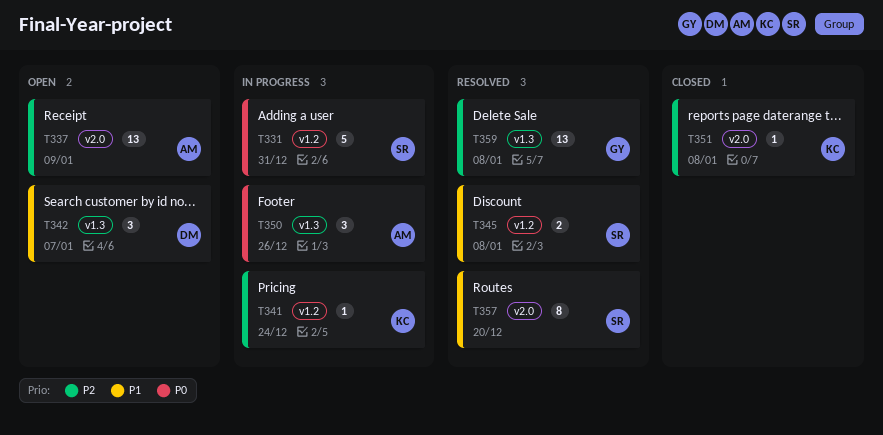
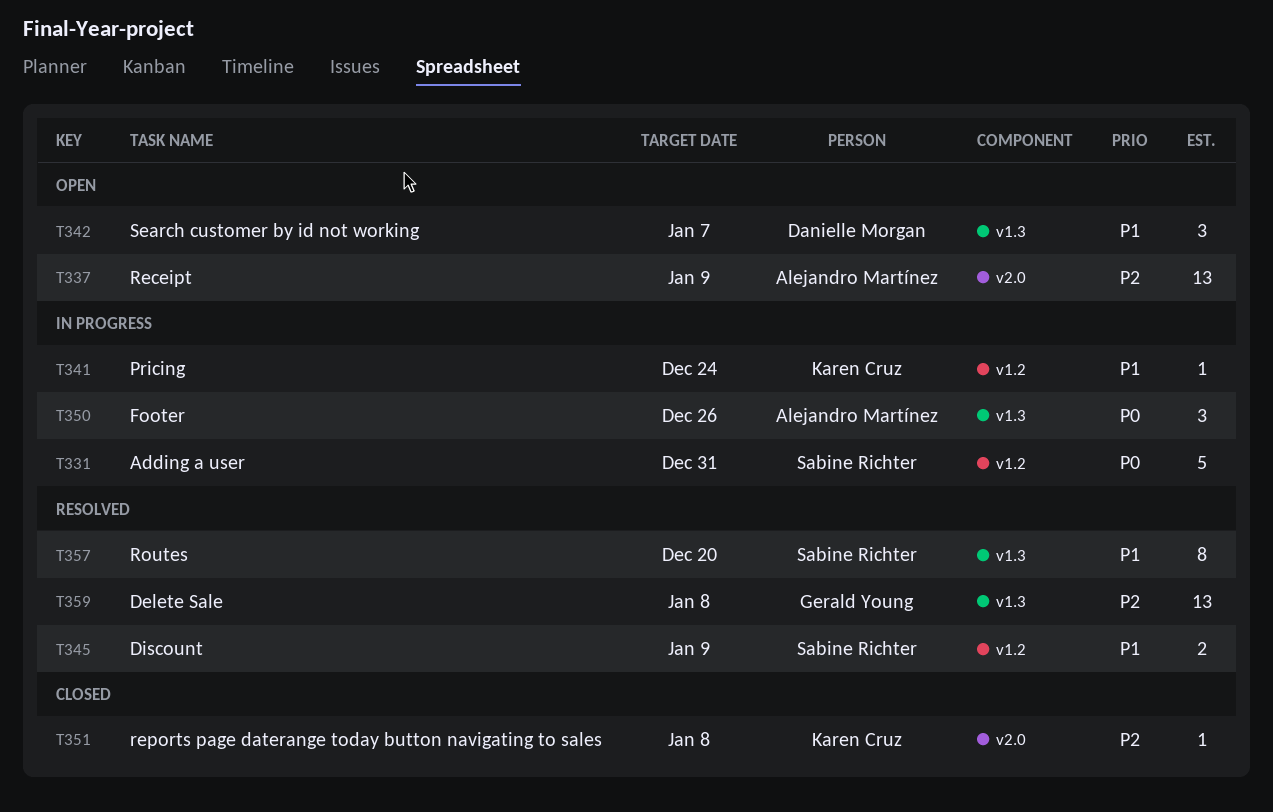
T341, priority: P2 -> P1
T345, due: Jan 8 -> Jan 9
T357, label: v2.0 -> v1.3

